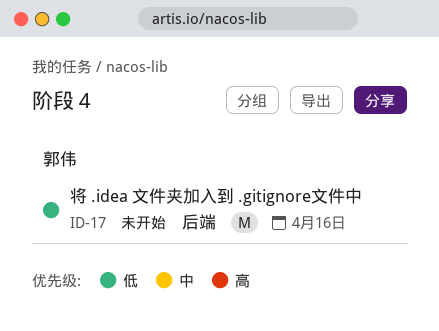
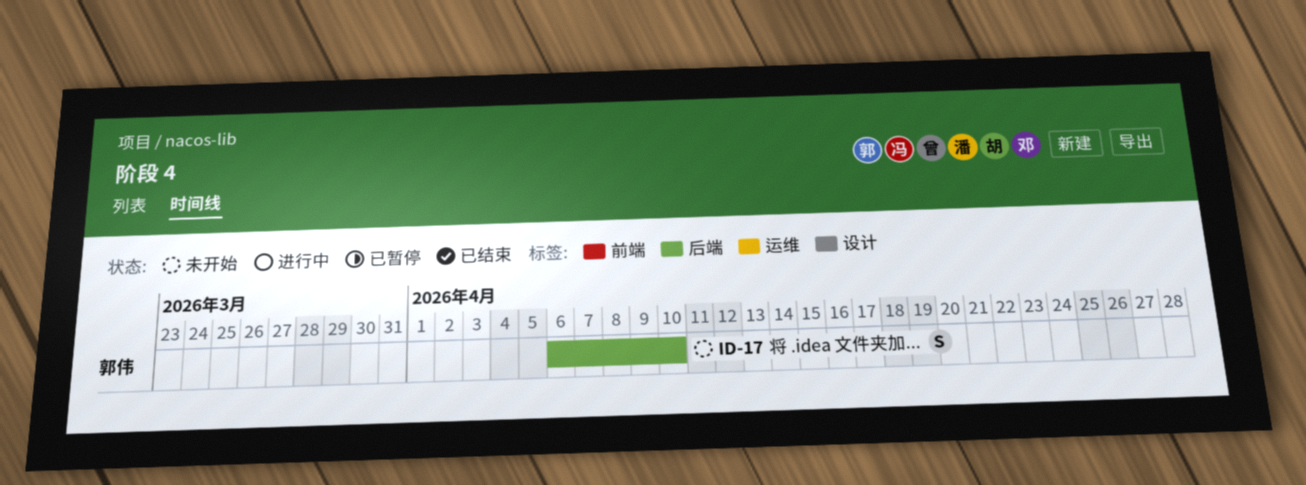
ID-17, estimate: M -> S
ID-17, due: Apr 16 -> Apr 10

